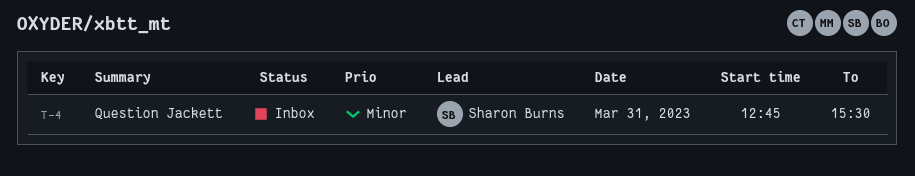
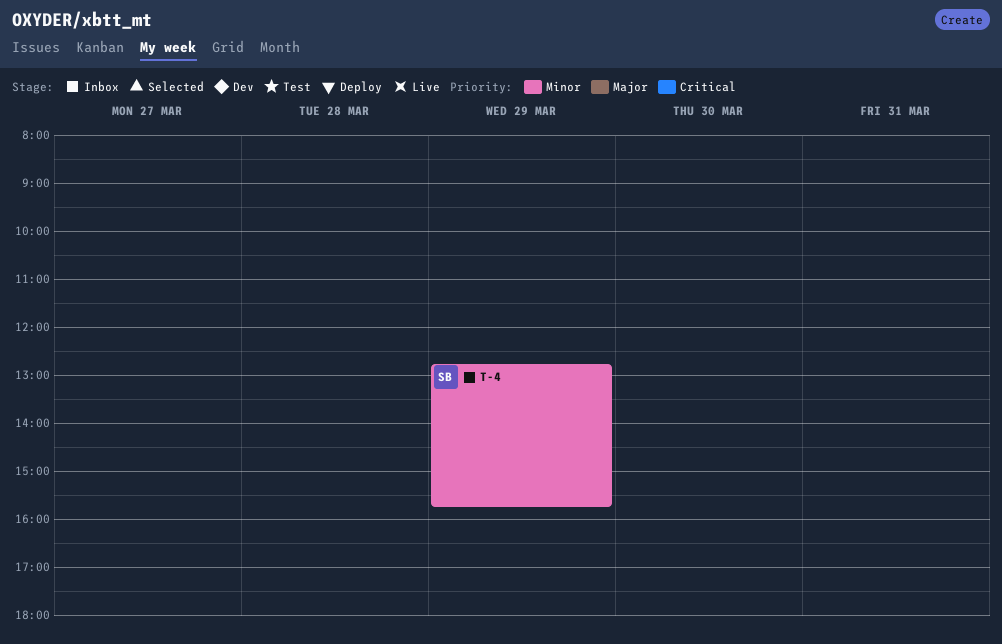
T-4, day: Mar 31 -> Mar 29
T-4, ends: 15:30 -> 15:45

